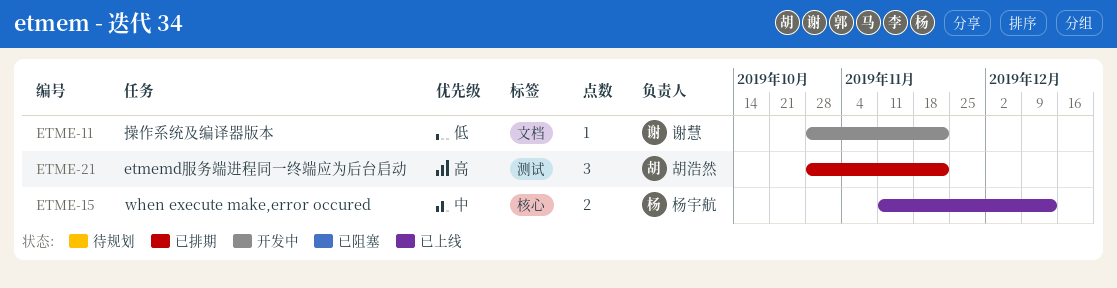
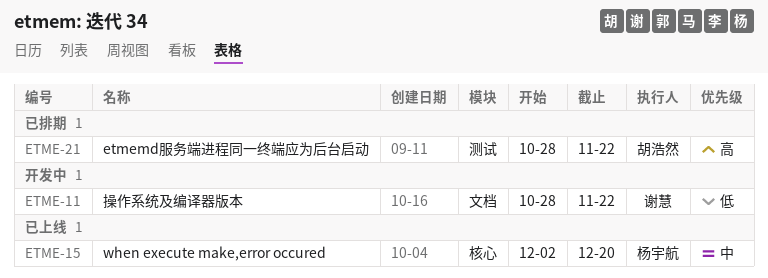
ETME-15, start: Nov 11 -> Dec 2
ETME-15, due: Dec 13 -> Dec 20

